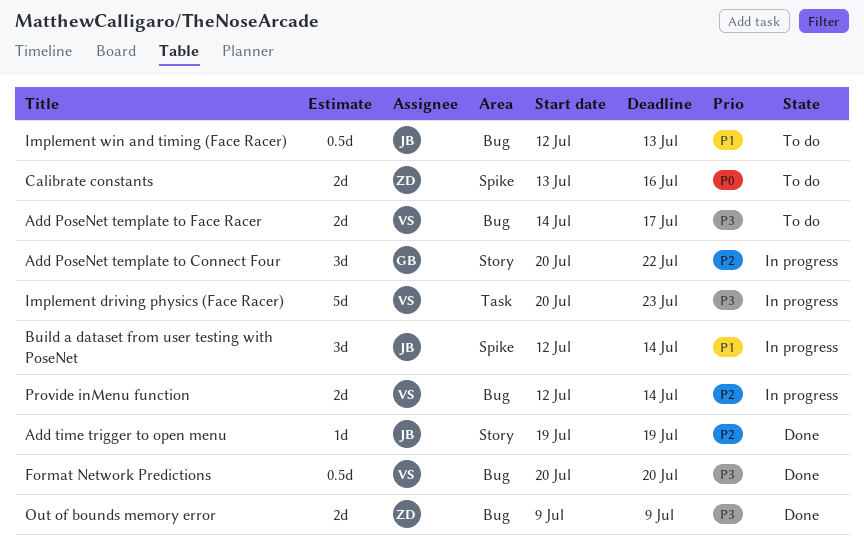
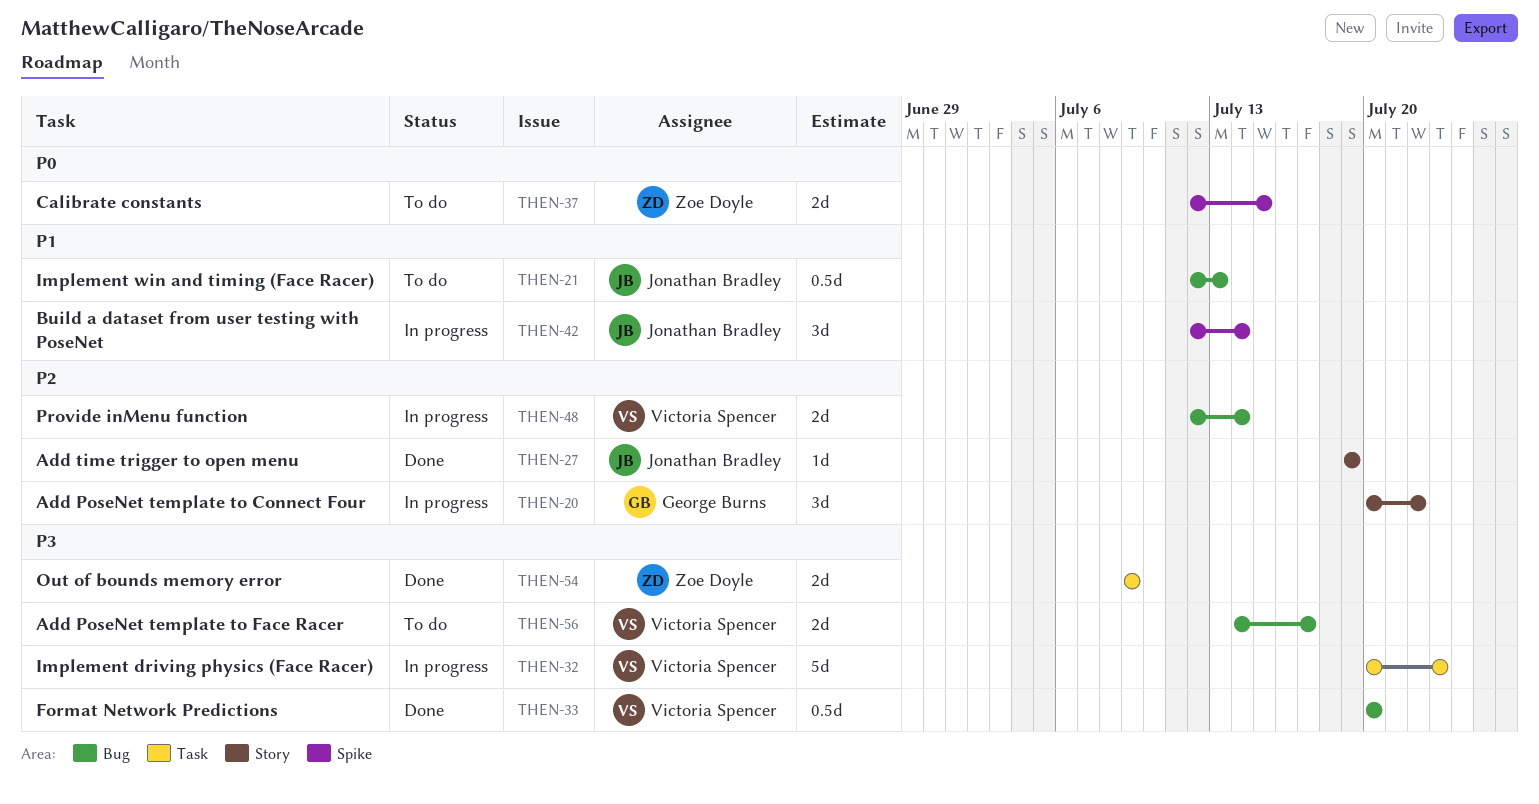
Calibrate constants, start: Jul 13 -> Jul 12
Calibrate constants, due: Jul 16 -> Jul 15
Out of bounds memory error, label: Bug -> Task

